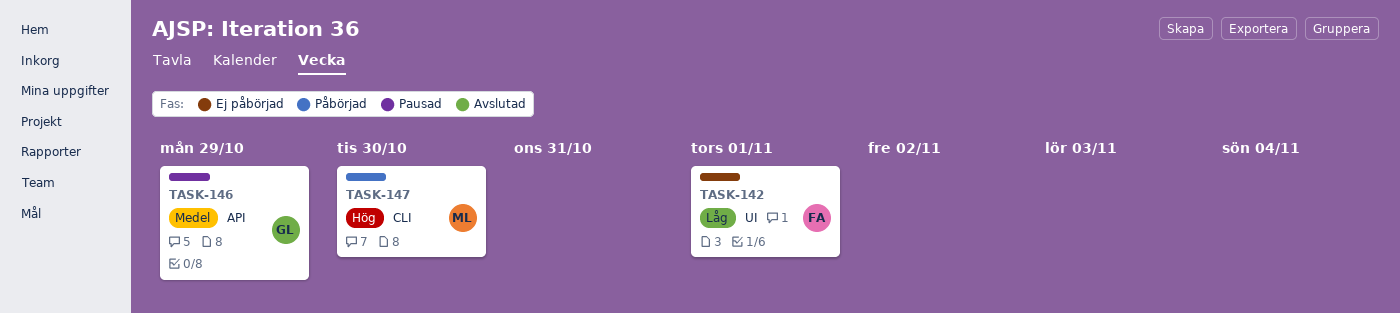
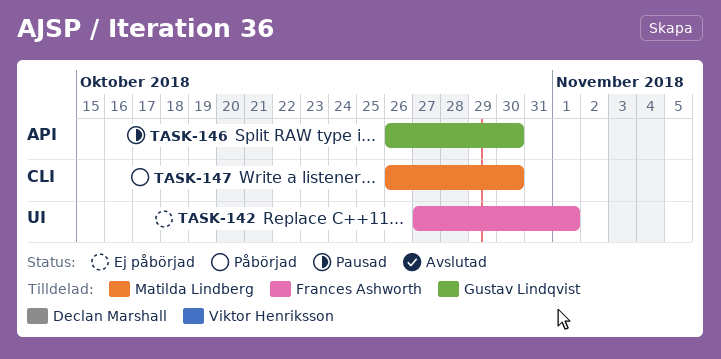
TASK-146, due: Oct 29 -> Oct 30

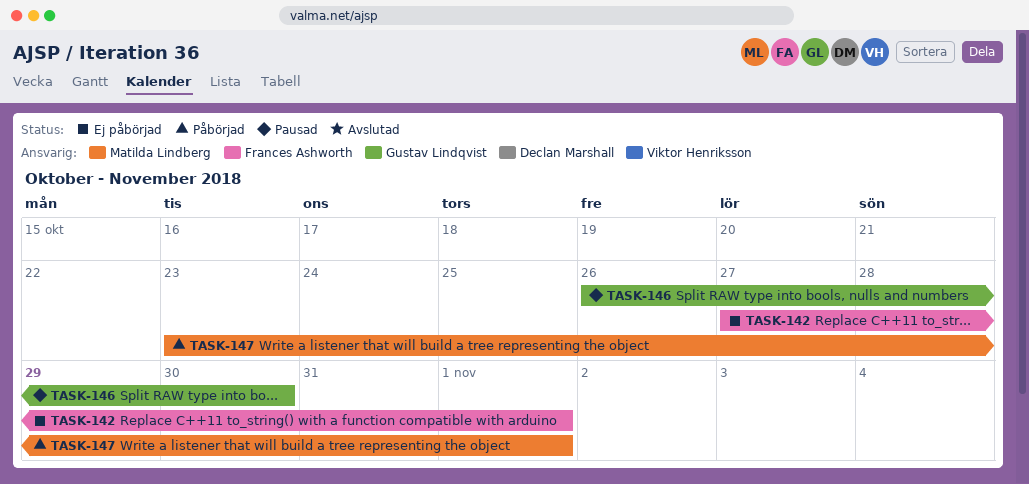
TASK-147, start: Oct 26 -> Oct 23
TASK-147, due: Oct 30 -> Nov 1

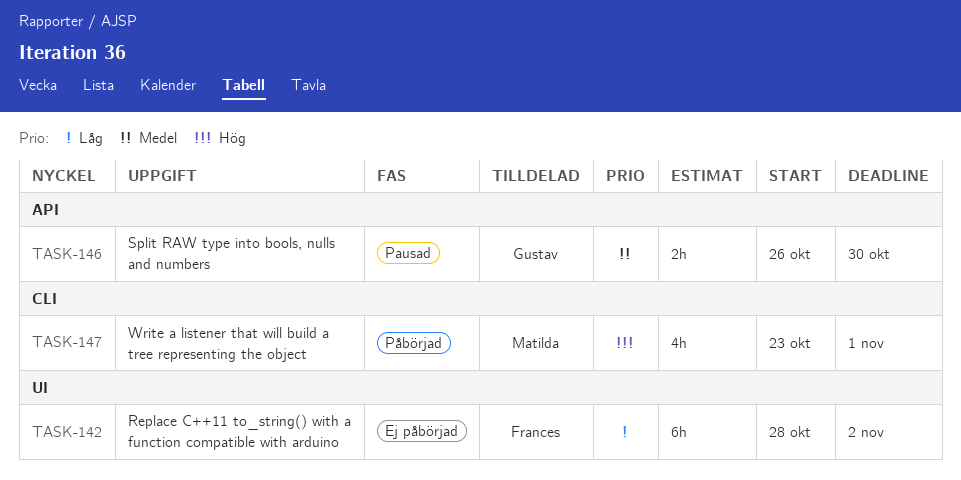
TASK-142, start: Oct 27 -> Oct 28
TASK-142, due: Nov 1 -> Nov 2

